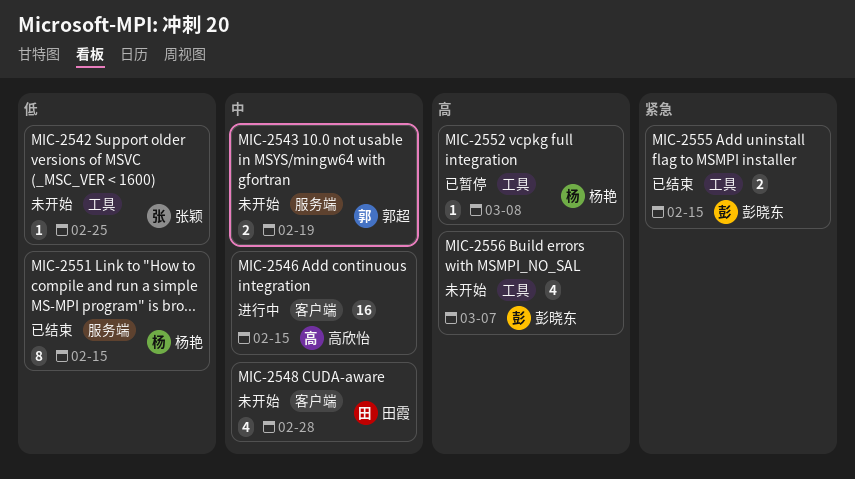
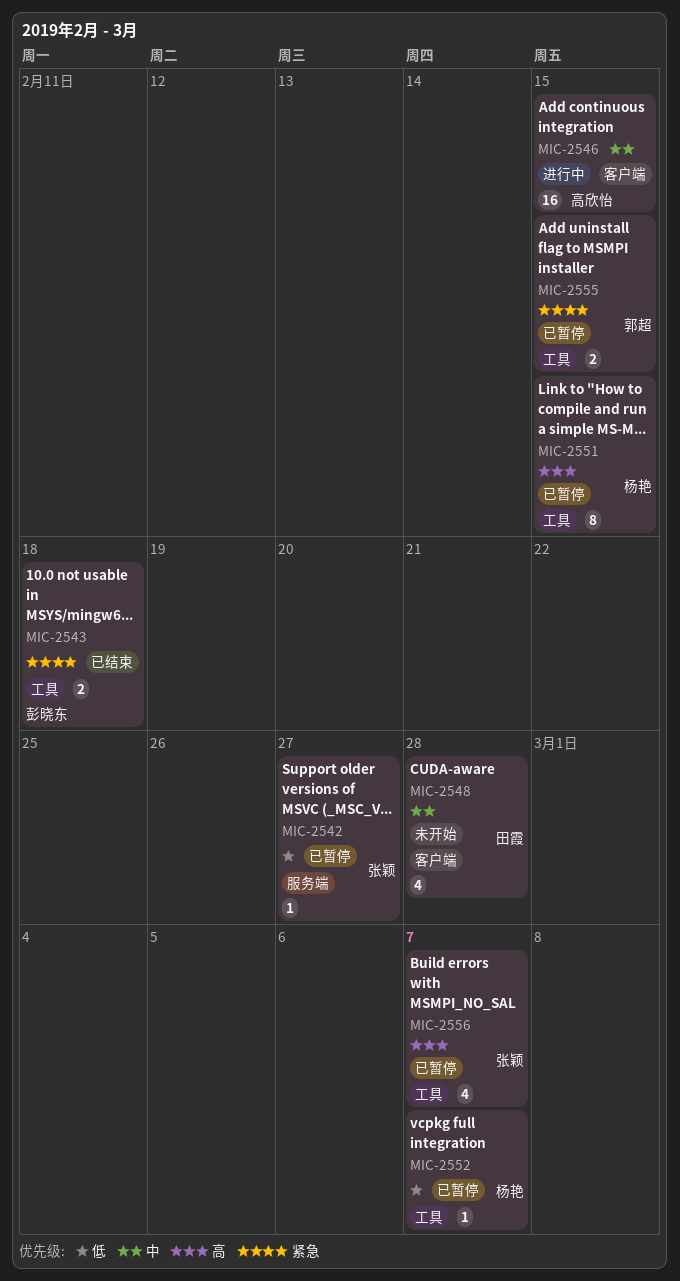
MIC-2542, status: 未开始 -> 已暂停
MIC-2542, label: 工具 -> 服务端
MIC-2542, due: Feb 25 -> Feb 27
MIC-2543, status: 未开始 -> 已结束
MIC-2543, owner: 郭超 -> 彭晓东
MIC-2543, priority: 中 -> 紧急
MIC-2543, label: 服务端 -> 工具
MIC-2543, due: Feb 19 -> Feb 18
MIC-2551, status: 已结束 -> 已暂停
MIC-2551, priority: 低 -> 高
MIC-2551, label: 服务端 -> 工具
MIC-2552, priority: 高 -> 低
MIC-2552, due: Mar 8 -> Mar 7
MIC-2555, status: 已结束 -> 已暂停
MIC-2555, owner: 彭晓东 -> 郭超
MIC-2556, status: 未开始 -> 已暂停
MIC-2556, owner: 彭晓东 -> 张颖

